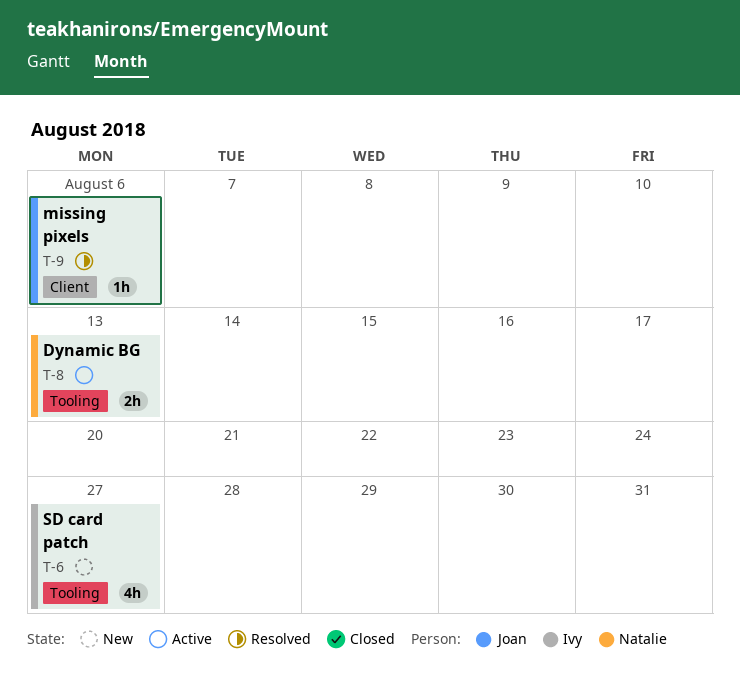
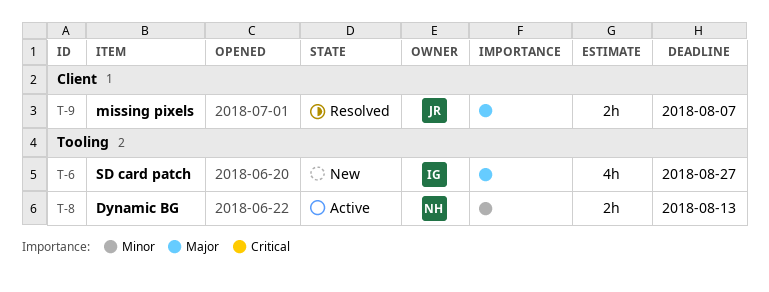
T-9, estimate: 1h -> 2h
T-9, due: Aug 6 -> Aug 7

